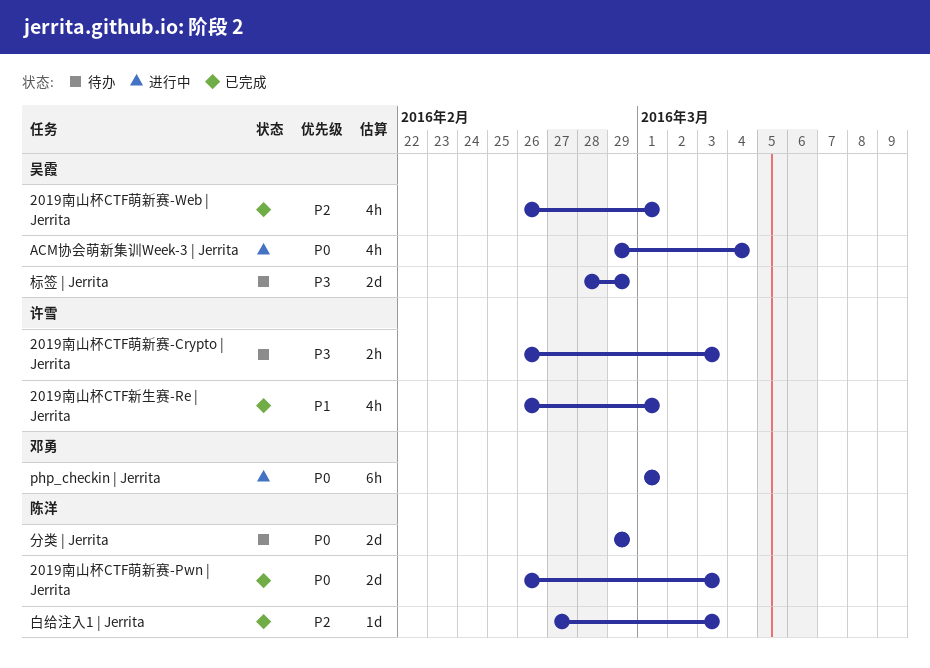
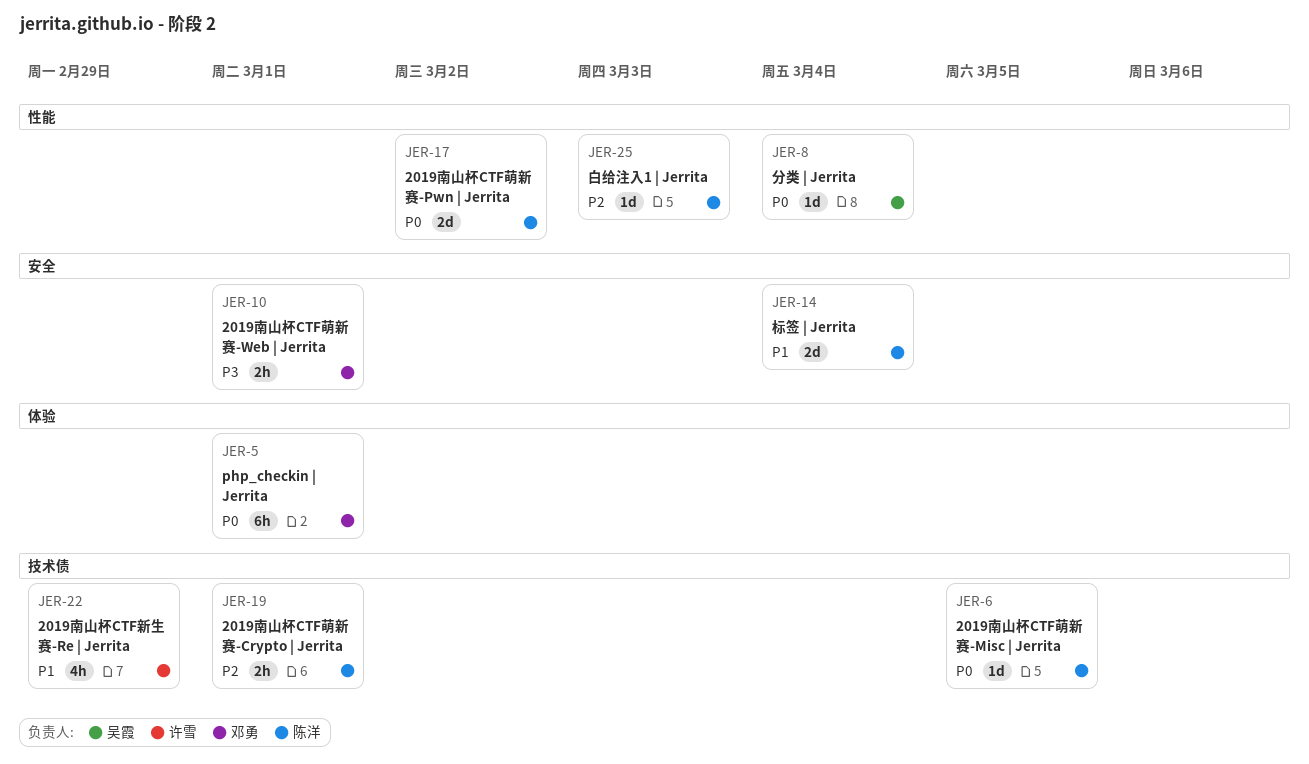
2019南山杯CTF新生赛-Re | Jerrita, due: Mar 1 -> Feb 29
2019南山杯CTF萌新赛-Crypto | Jerrita, owner: 许雪 -> 陈洋
2019南山杯CTF萌新赛-Crypto | Jerrita, priority: P3 -> P2
2019南山杯CTF萌新赛-Crypto | Jerrita, due: Mar 3 -> Mar 1
2019南山杯CTF萌新赛-Misc | Jerrita: none -> present
2019南山杯CTF萌新赛-Pwn | Jerrita, due: Mar 3 -> Mar 2
2019南山杯CTF萌新赛-Web | Jerrita, owner: 吴霞 -> 邓勇
2019南山杯CTF萌新赛-Web | Jerrita, priority: P2 -> P3
2019南山杯CTF萌新赛-Web | Jerrita, estimate: 4h -> 2h
ACM协会萌新集训Week-3 | Jerrita: present -> none
分类 | Jerrita, owner: 陈洋 -> 吴霞
分类 | Jerrita, estimate: 2d -> 1d
分类 | Jerrita, due: Feb 29 -> Mar 4
标签 | Jerrita, owner: 吴霞 -> 陈洋
标签 | Jerrita, priority: P3 -> P1
标签 | Jerrita, due: Feb 29 -> Mar 4

